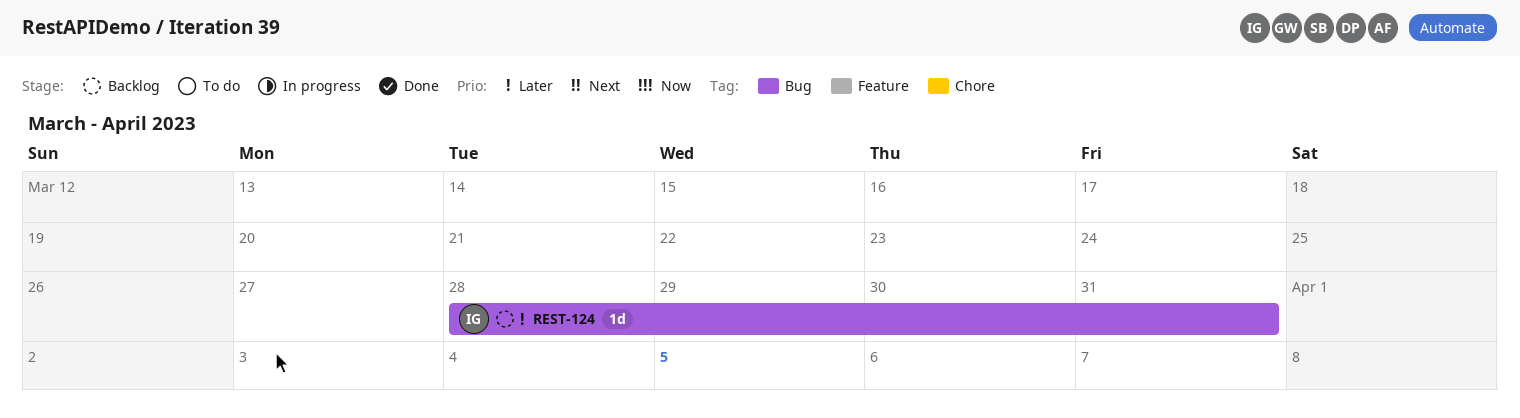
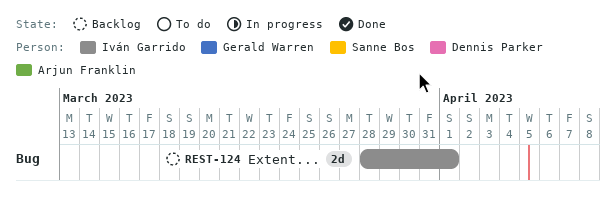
REST-124, estimate: 1d -> 2d
REST-124, due: Mar 31 -> Apr 1

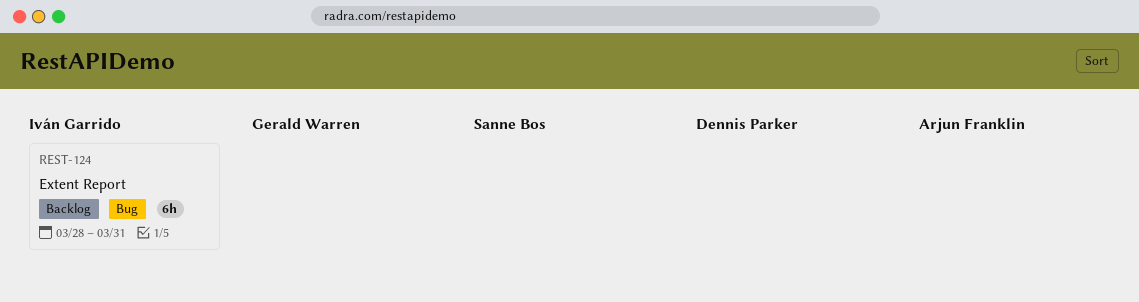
REST-124, estimate: 2d -> 6h
REST-124, due: Apr 1 -> Mar 31

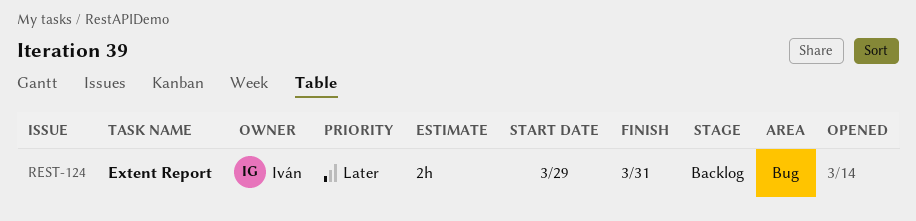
REST-124, estimate: 6h -> 2h
REST-124, start: Mar 28 -> Mar 29

